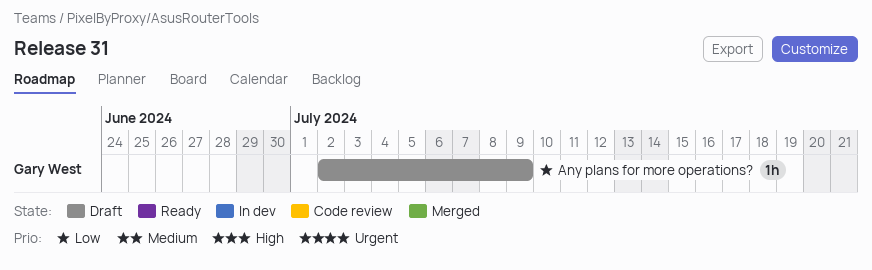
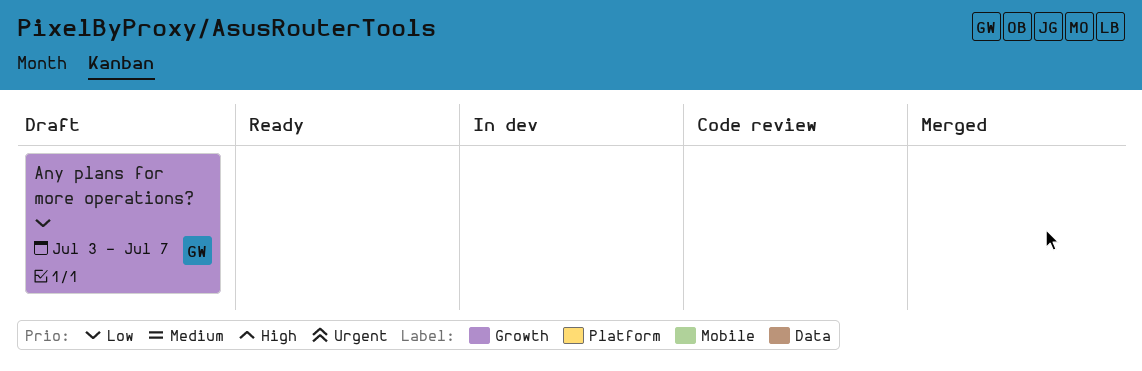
Any plans for more operations?, start: Jul 2 -> Jul 3
Any plans for more operations?, due: Jul 9 -> Jul 7

